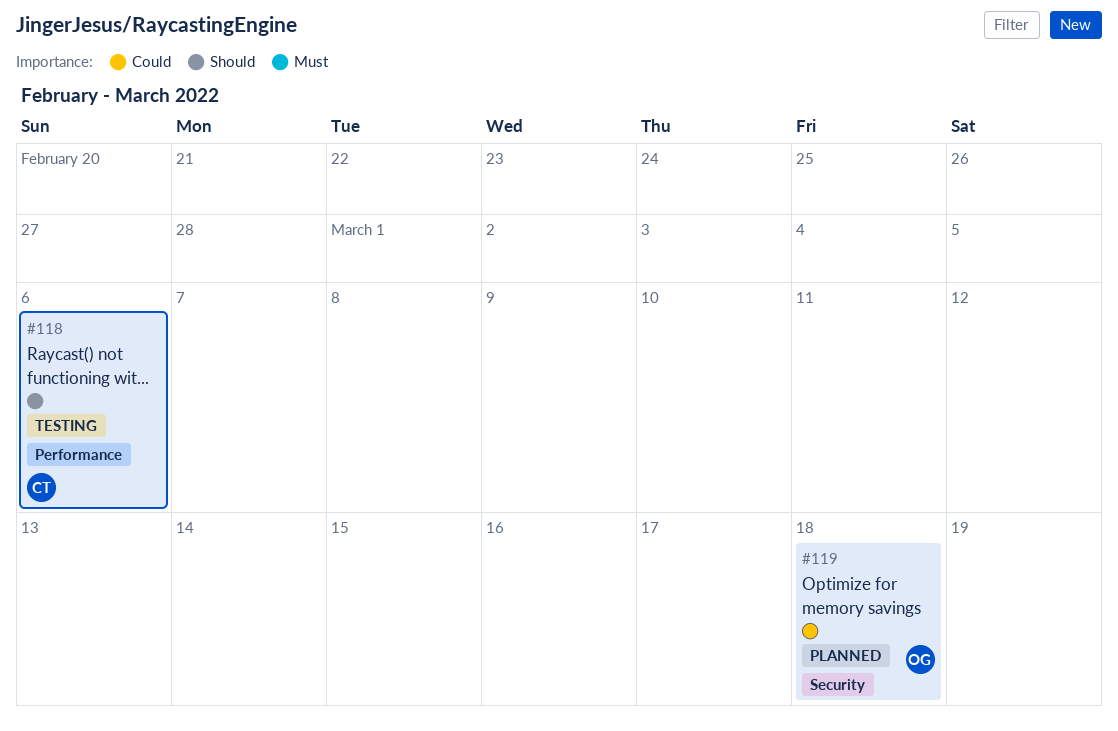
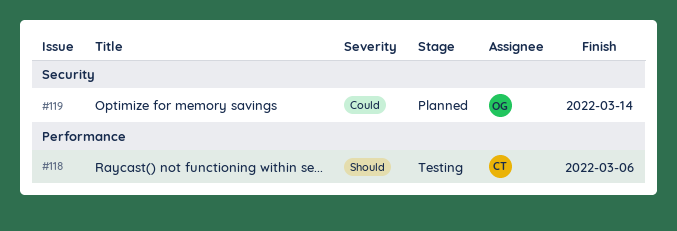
#119, due: Mar 18 -> Mar 14

